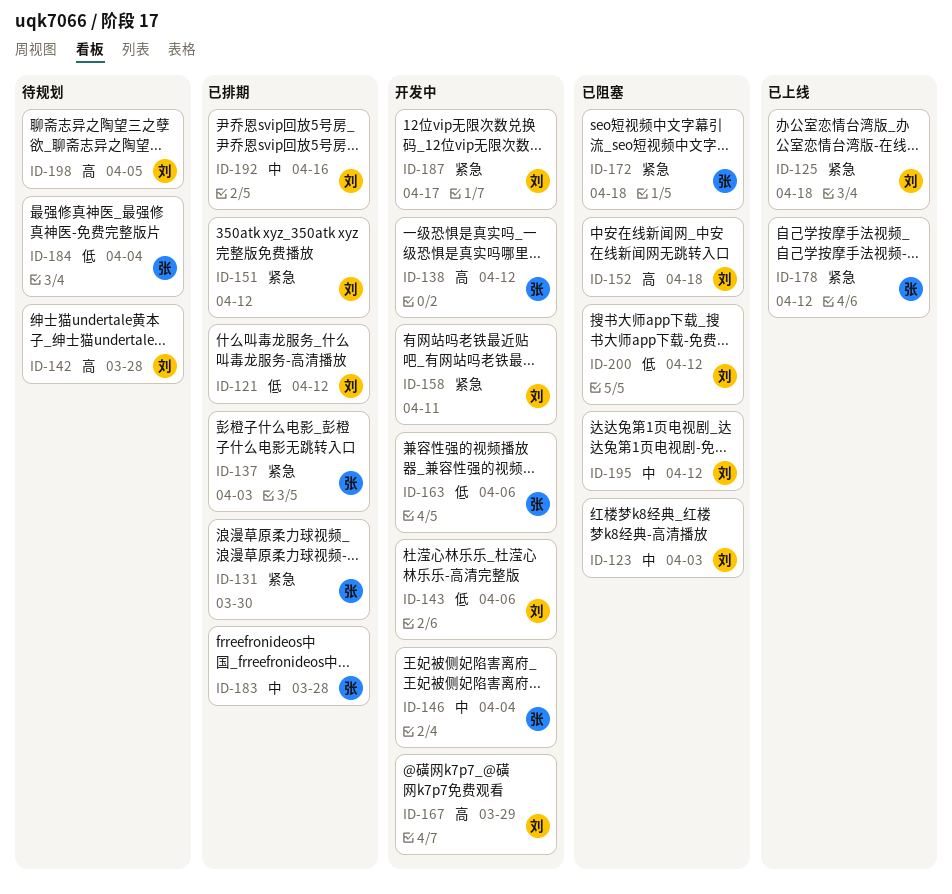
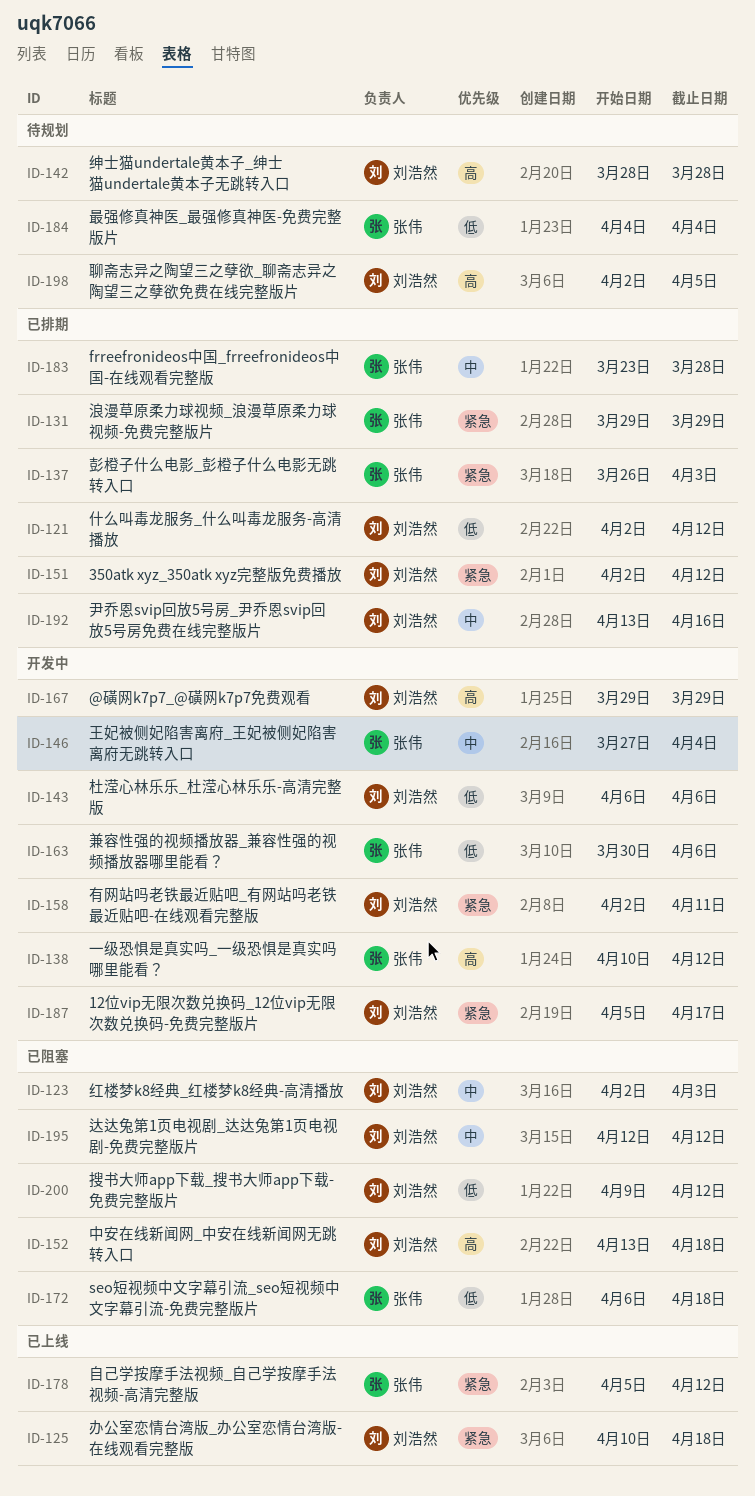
ID-131, due: Mar 30 -> Mar 29
ID-172, priority: 紧急 -> 低

